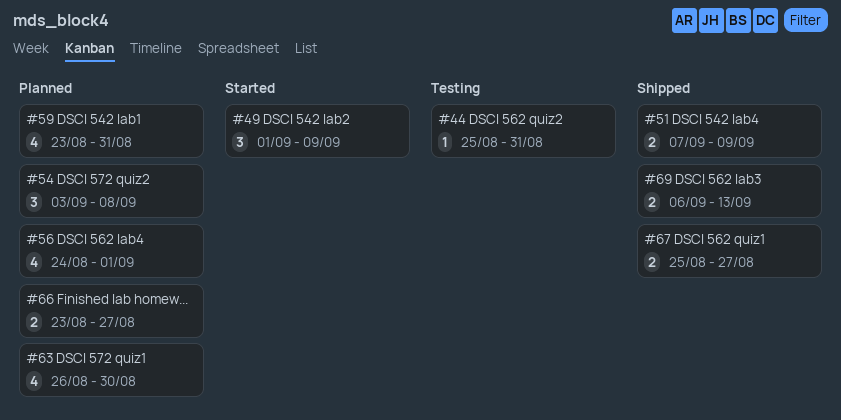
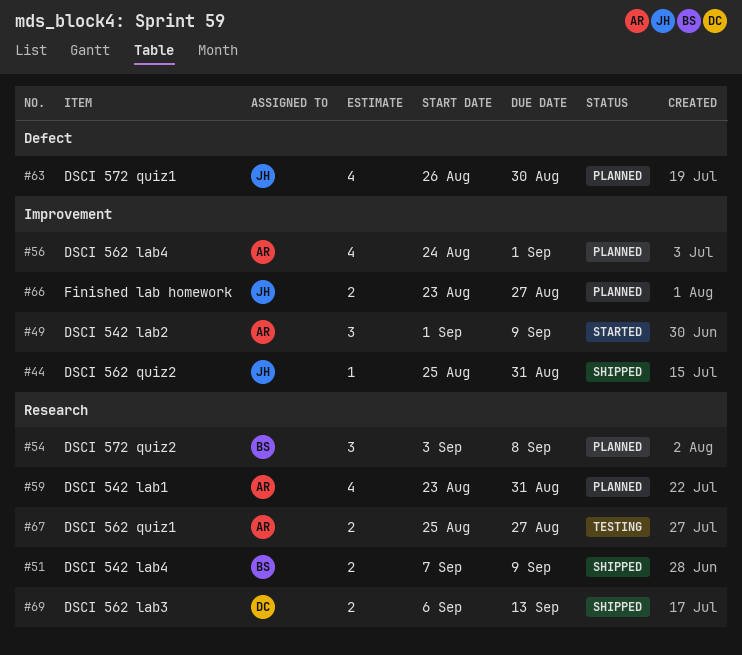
#44, status: Testing -> Shipped
#67, status: Shipped -> Testing

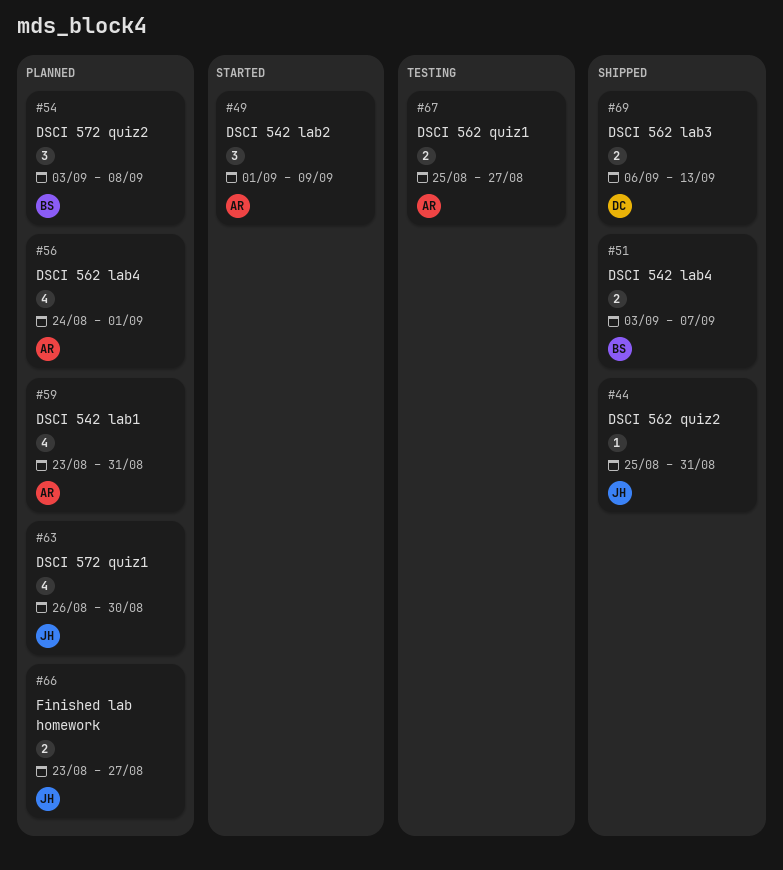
#51, start: Sep 7 -> Sep 3
#51, due: Sep 9 -> Sep 7

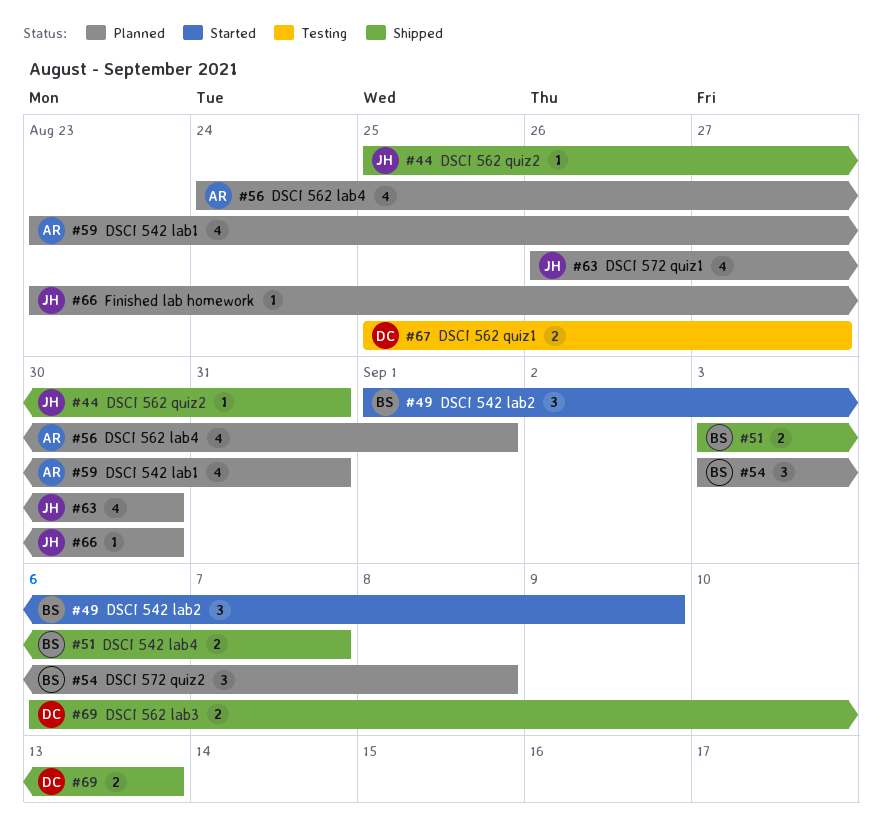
#49, owner: AR -> BS
#66, estimate: 2 -> 1
#66, due: Aug 27 -> Aug 30
#67, owner: AR -> DC

